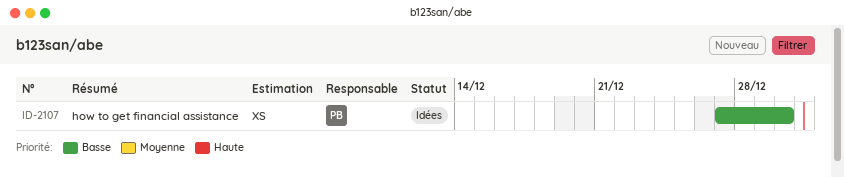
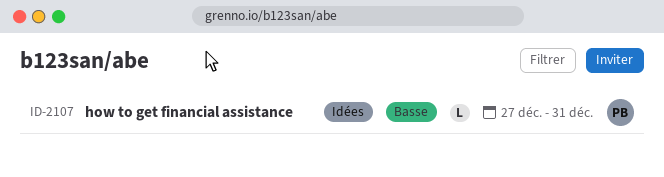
ID-2107, estimate: XS -> L
ID-2107, due: Dec 30 -> Dec 31

